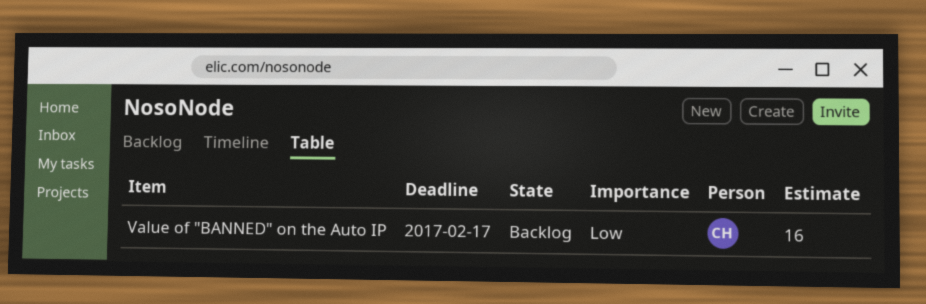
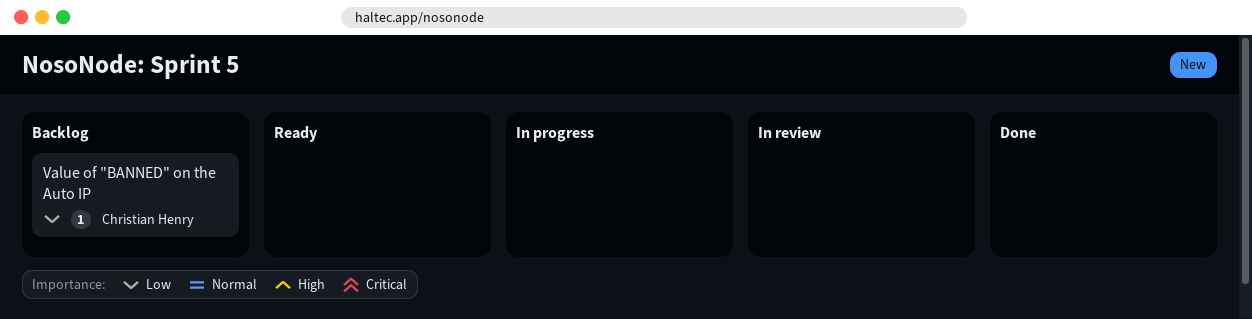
Value of "BANNED" on the Auto IP, estimate: 16 -> 1

